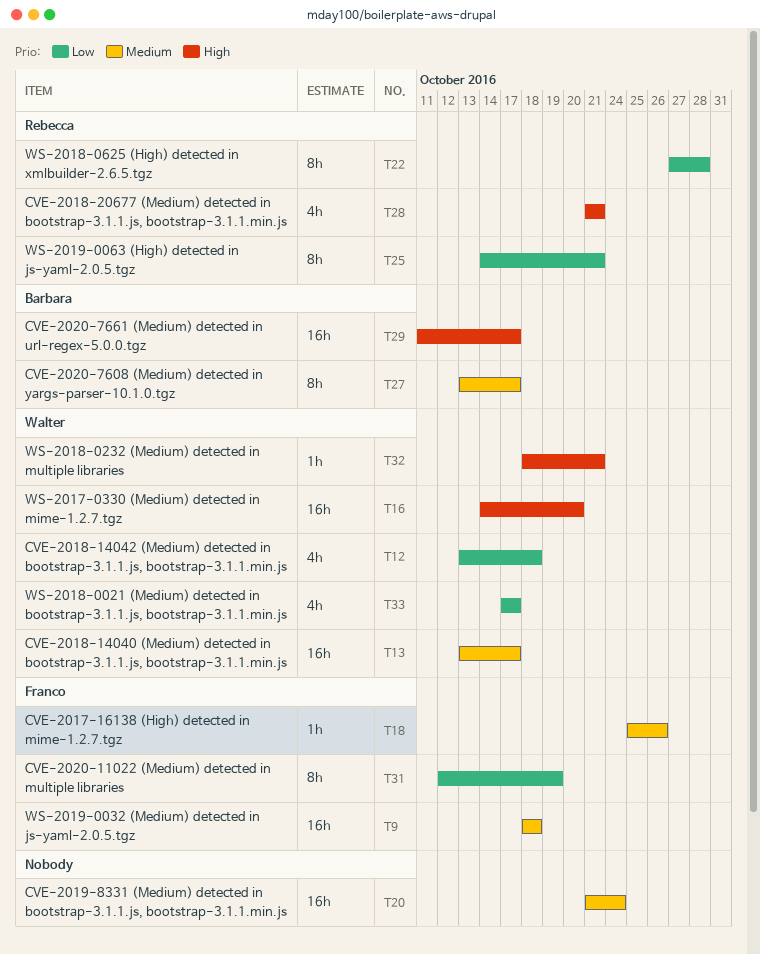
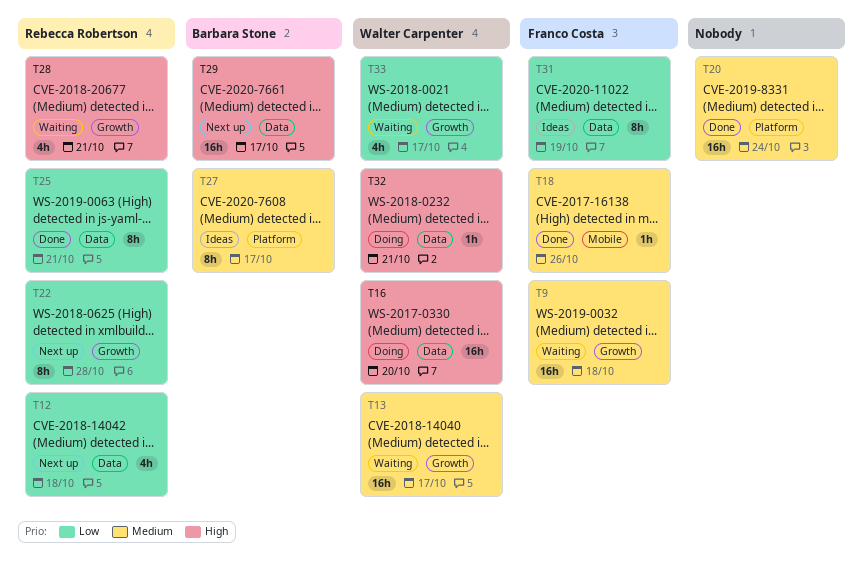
T12, owner: Walter Carpenter -> Rebecca Robertson

